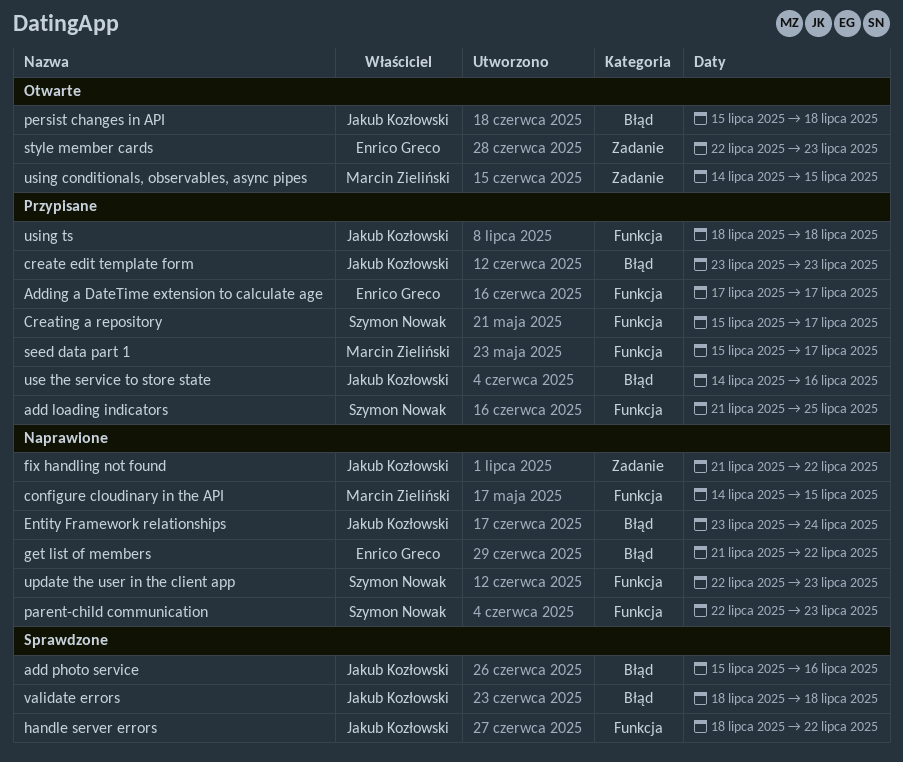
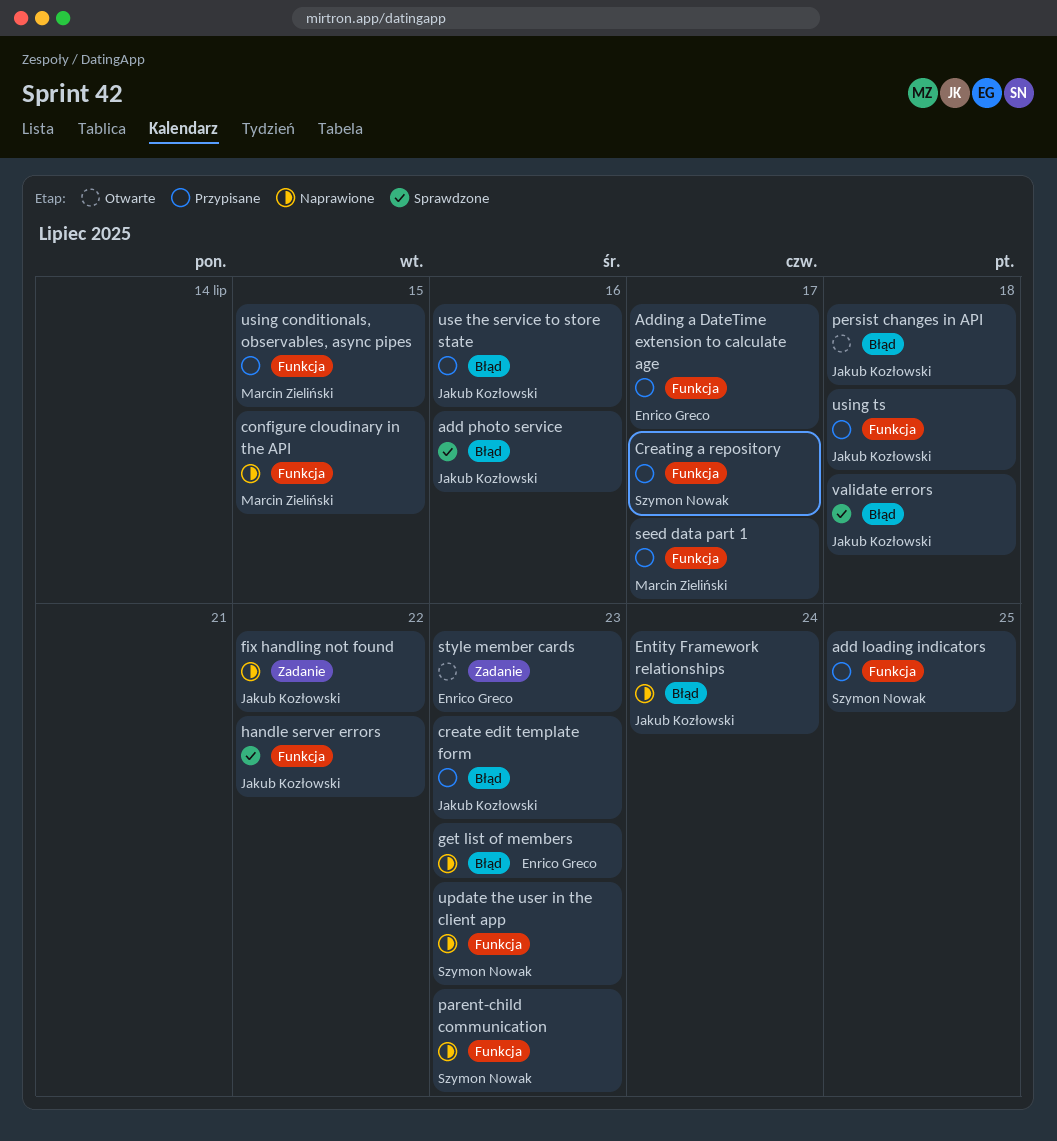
get list of members, due: Jul 22 -> Jul 23
using conditionals, observables, async pipes, status: Otwarte -> Przypisane
using conditionals, observables, async pipes, label: Zadanie -> Funkcja

